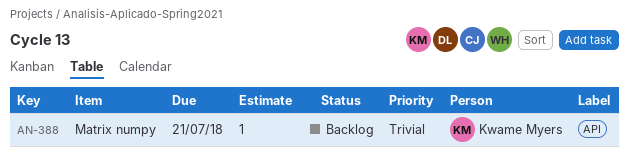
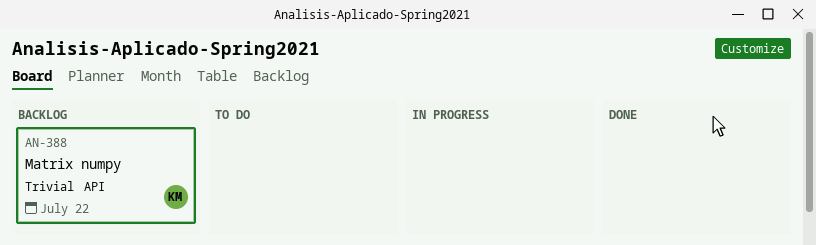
AN-388, due: Jul 21 -> Jul 22

